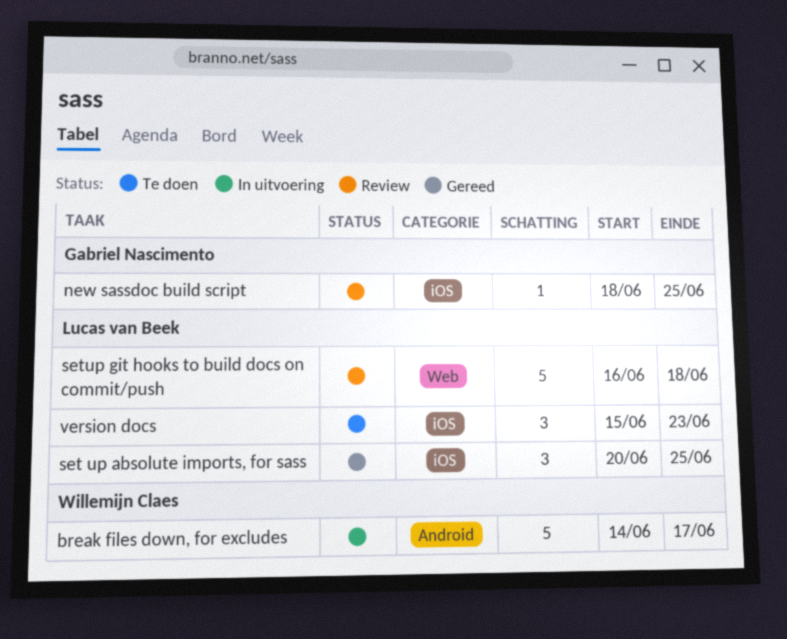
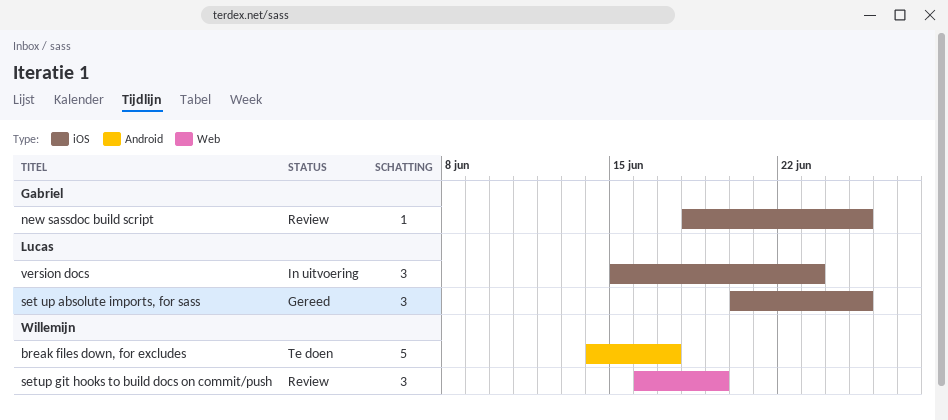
break files down, for excludes, status: In uitvoering -> Te doen
setup git hooks to build docs on commit/push, owner: Lucas van Beek -> Willemijn Claes
setup git hooks to build docs on commit/push, estimate: 5 -> 3
setup git hooks to build docs on commit/push, due: Jun 18 -> Jun 19
version docs, status: Te doen -> In uitvoering

